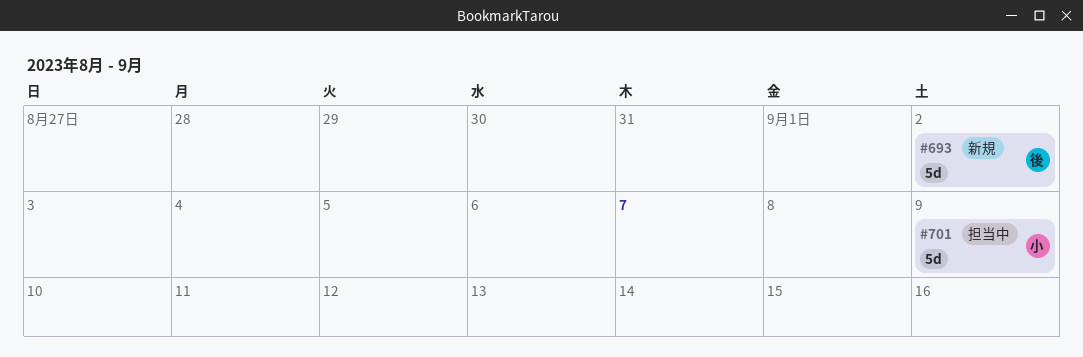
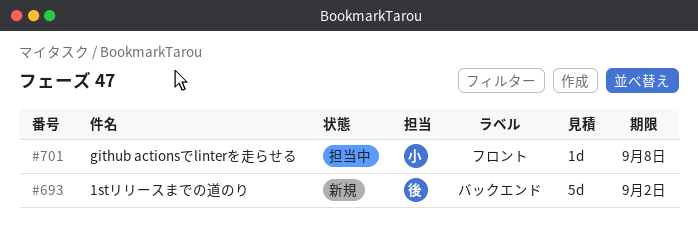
#701, estimate: 5d -> 1d
#701, due: Sep 9 -> Sep 8

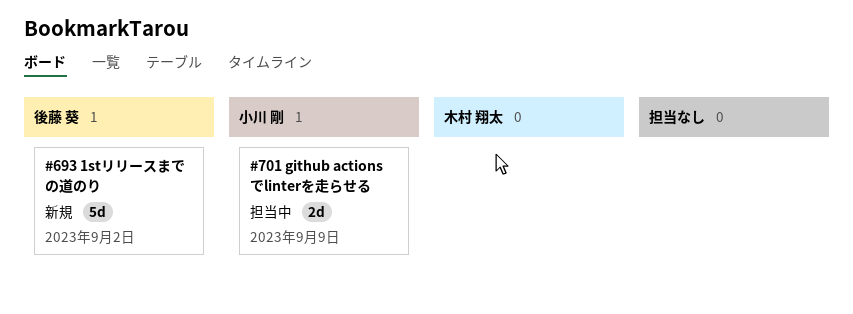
#701, estimate: 1d -> 2d
#701, due: Sep 8 -> Sep 9

